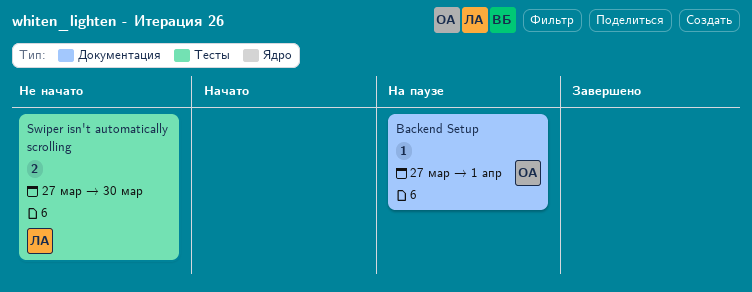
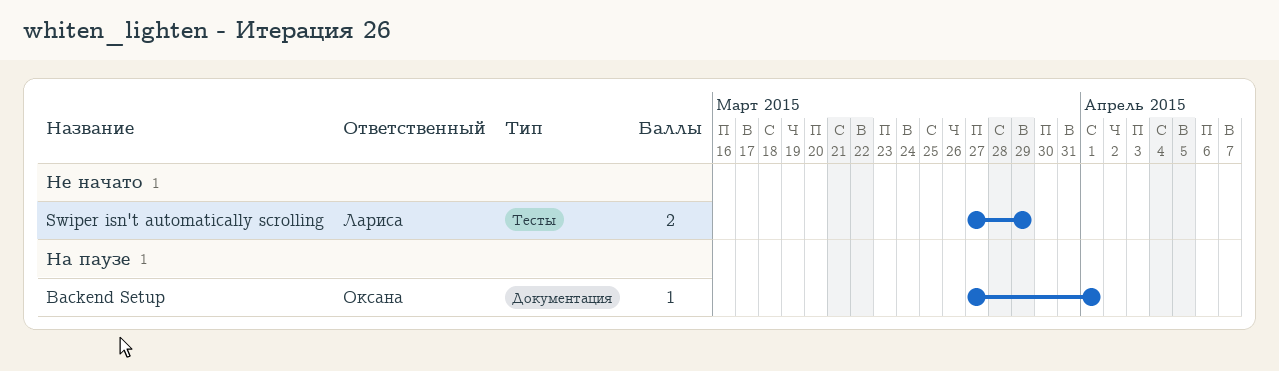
Swiper isn't automatically scrolling, due: Mar 30 -> Mar 29

